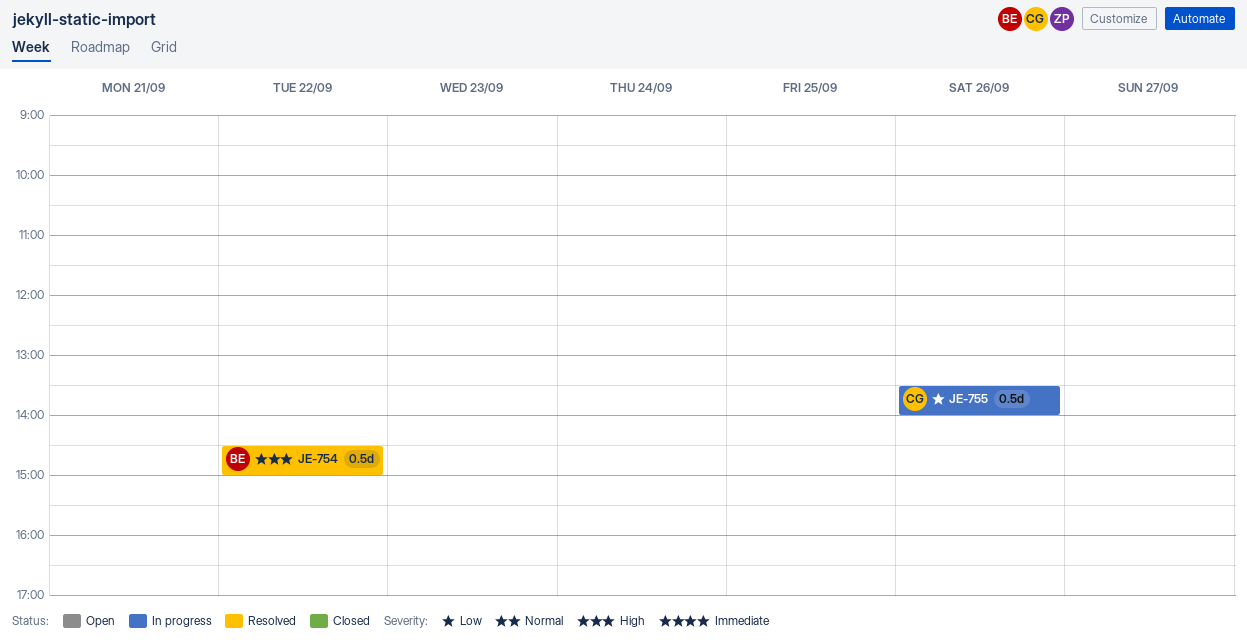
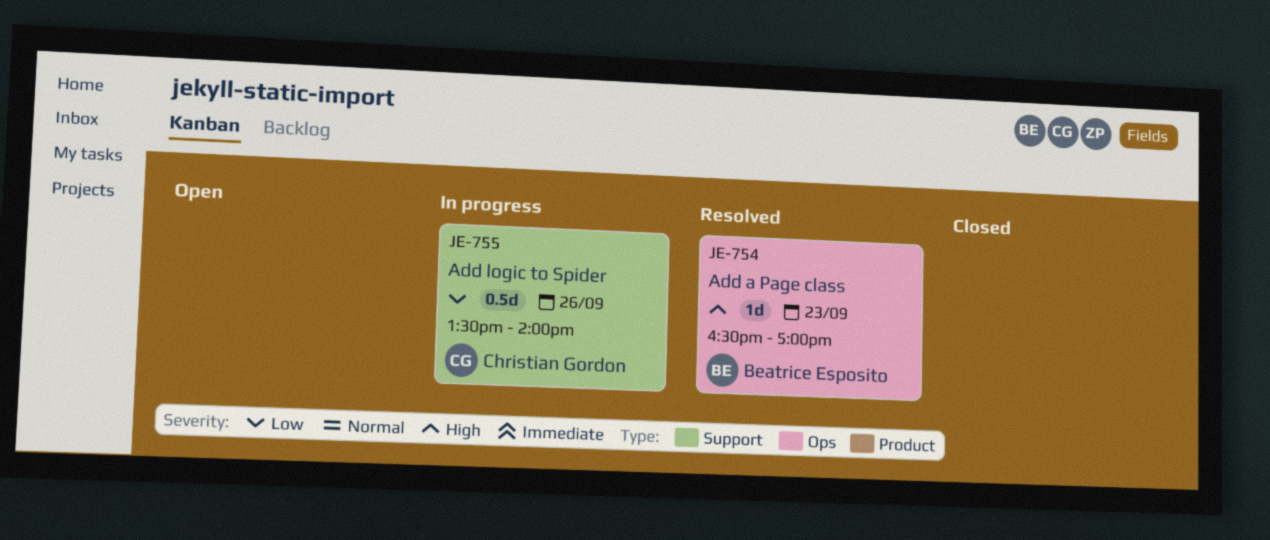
JE-754, estimate: 0.5d -> 1d
JE-754, day: Sep 22 -> Sep 23
JE-754, begins: 14:30 -> 16:30
JE-754, ends: 15:00 -> 17:00

